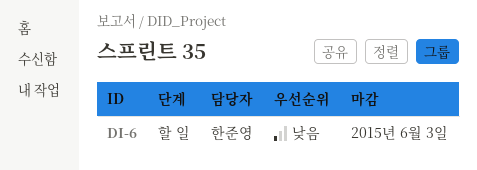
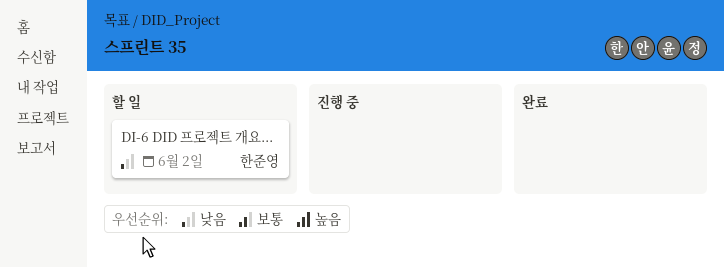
DI-6, due: Jun 3 -> Jun 2

